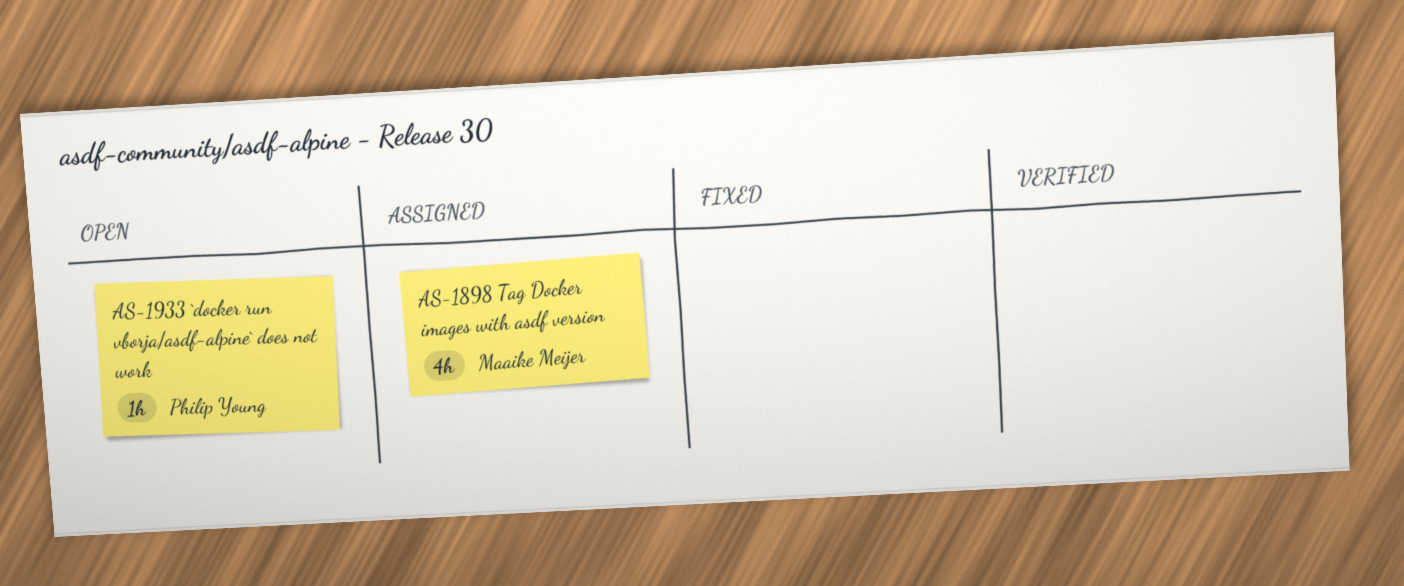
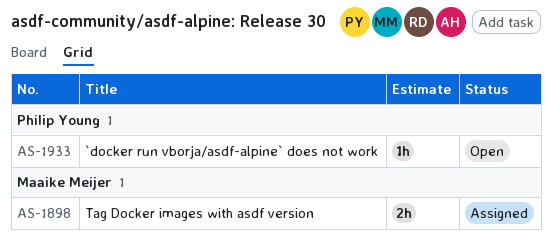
AS-1898, estimate: 4h -> 2h

